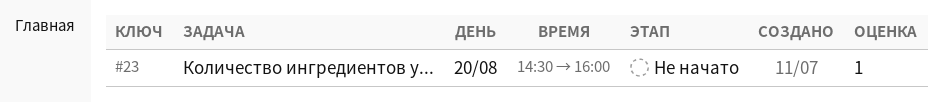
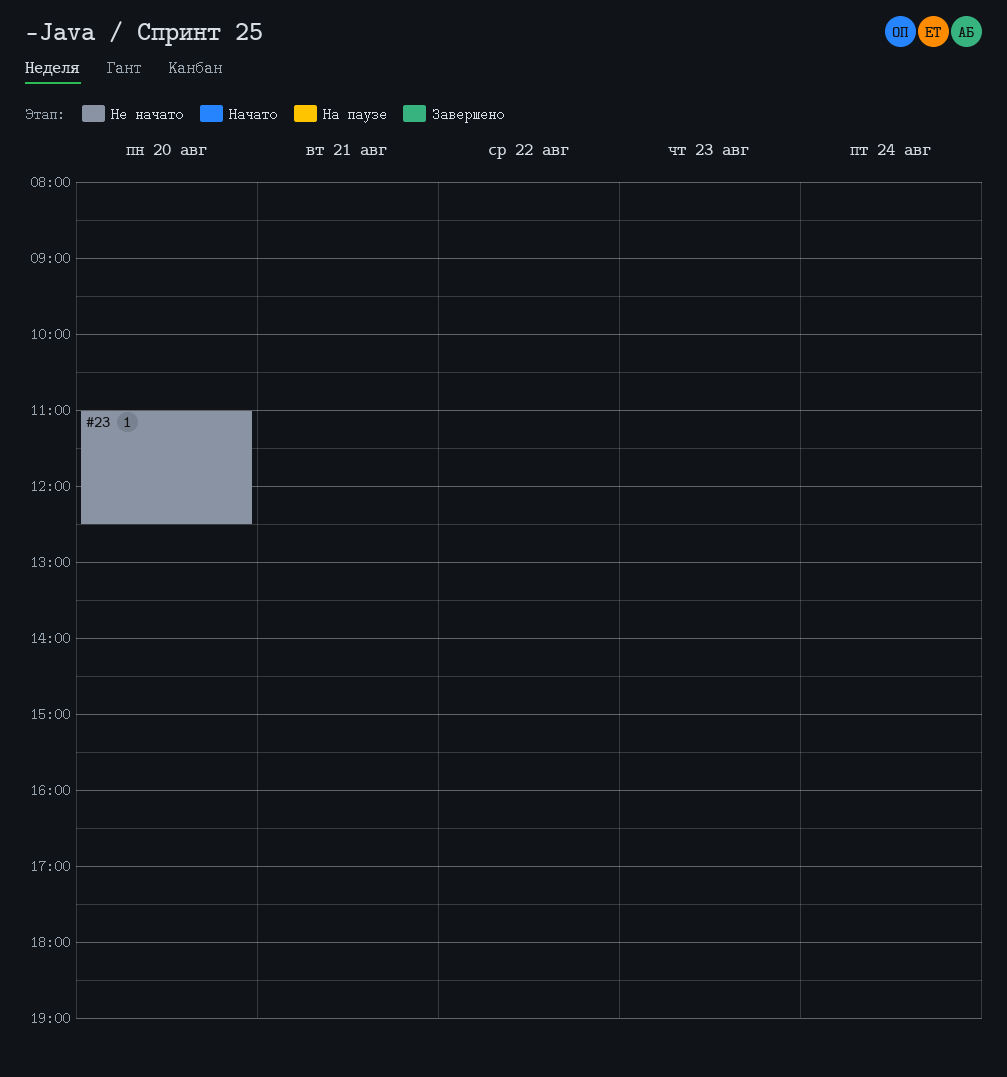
#23, begins: 14:30 -> 11:00
#23, ends: 16:00 -> 12:30

